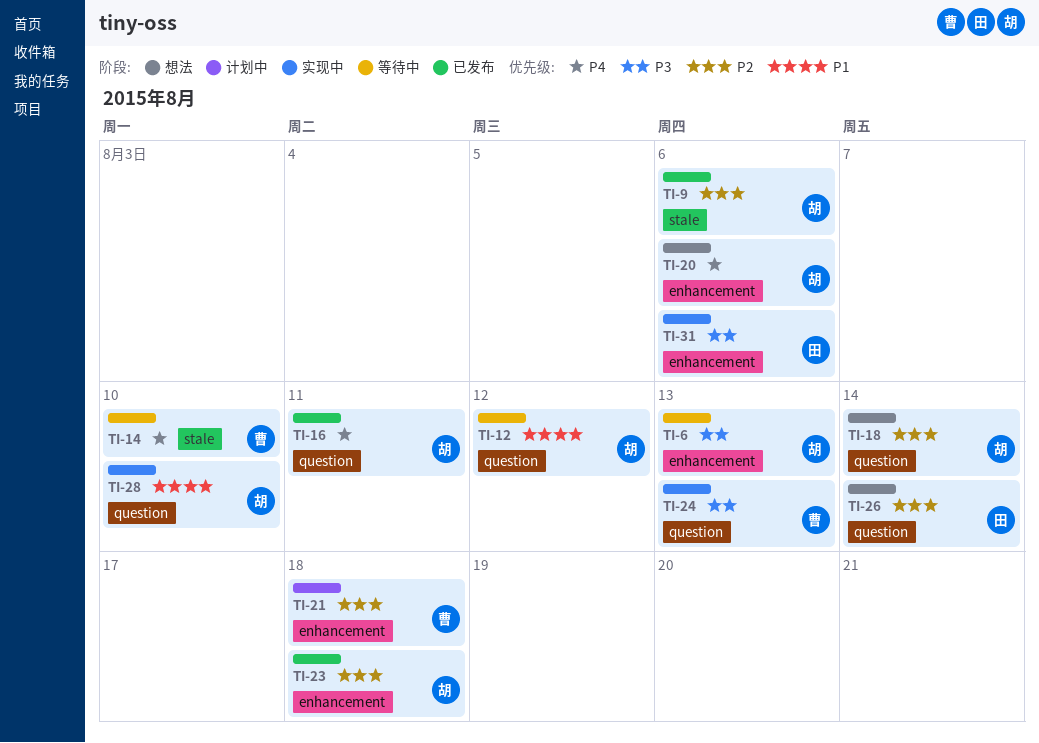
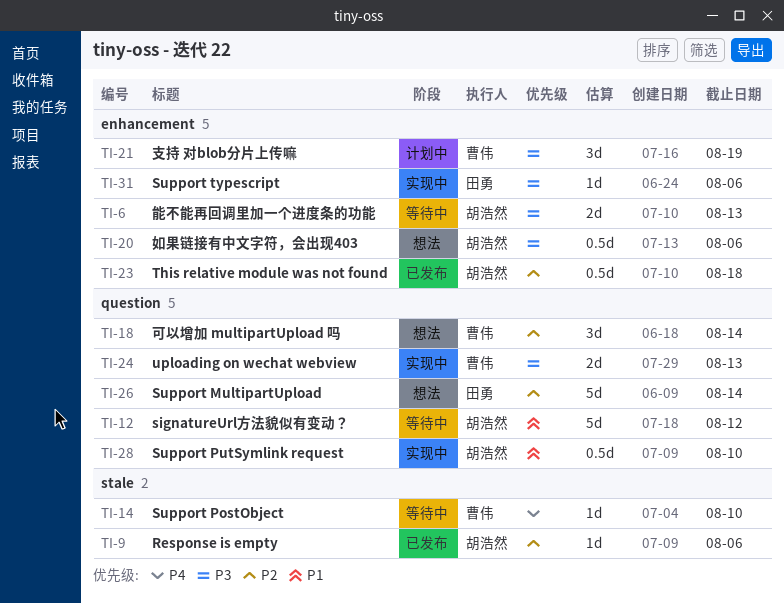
TI-16: present -> none
TI-18, owner: 胡浩然 -> 曹伟
TI-20, priority: P4 -> P3
TI-21, priority: P2 -> P3
TI-21, due: Aug 18 -> Aug 19

